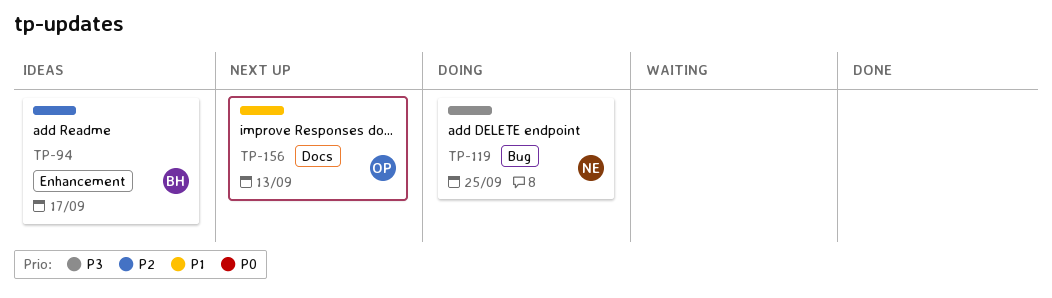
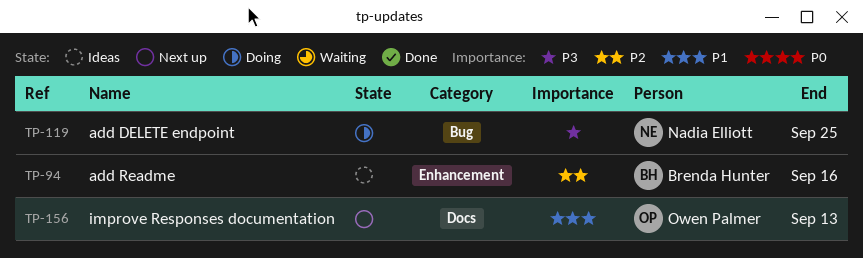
TP-94, due: Sep 17 -> Sep 16

